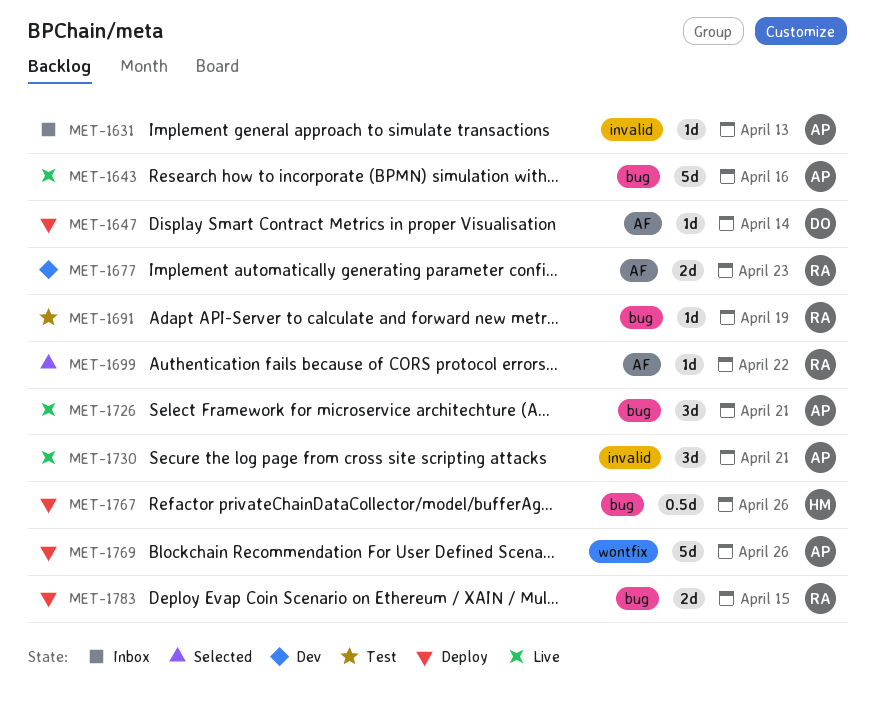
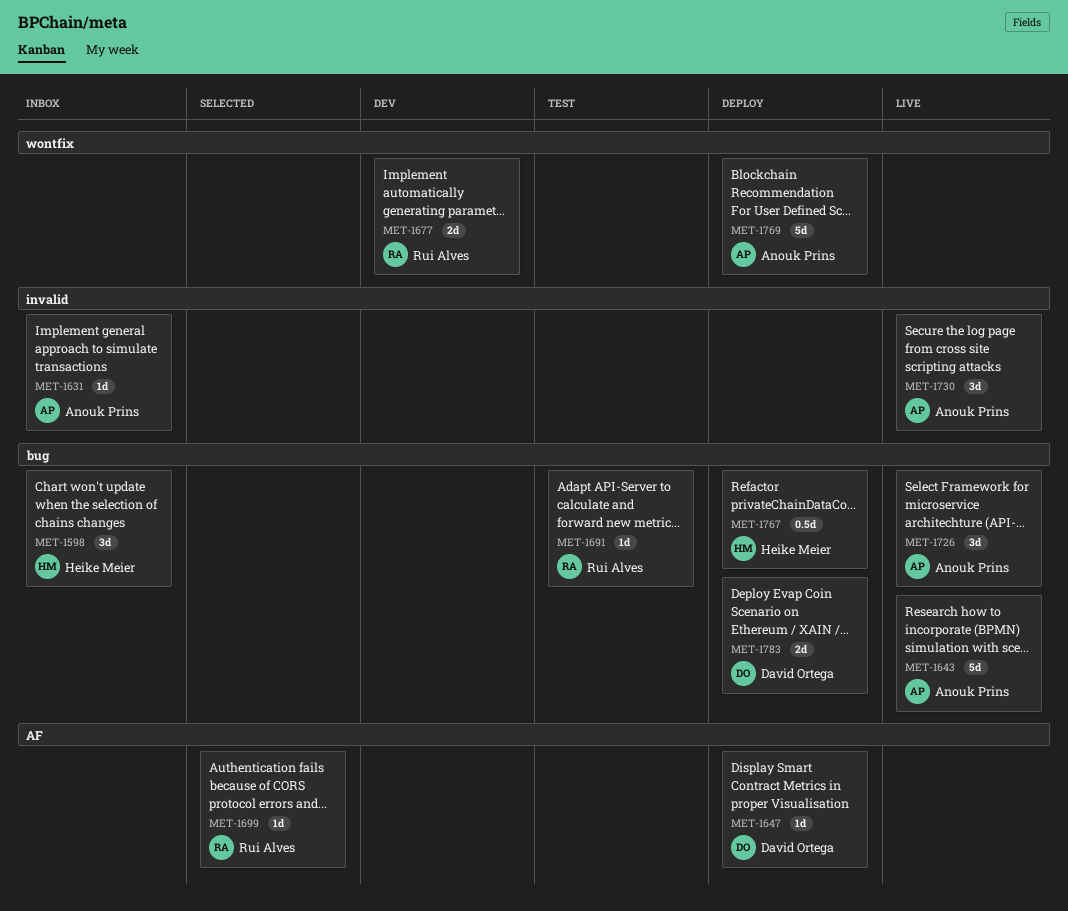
MET-1598: none -> present
MET-1677, label: AF -> wontfix
MET-1783, owner: Rui Alves -> David Ortega

